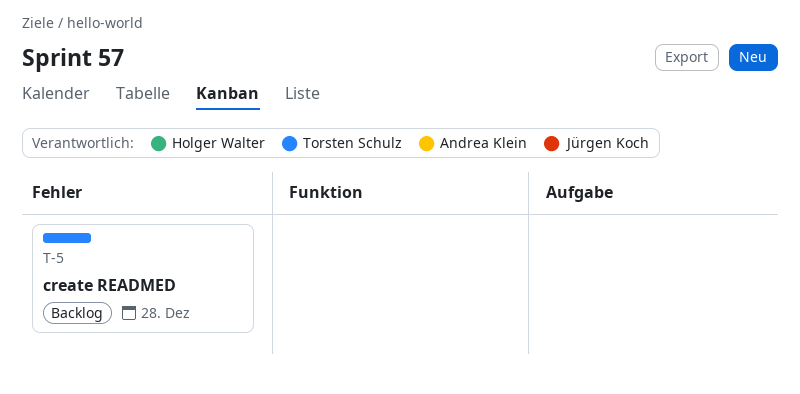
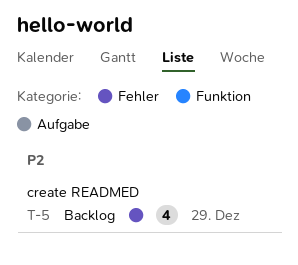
T-5, due: Dec 28 -> Dec 29

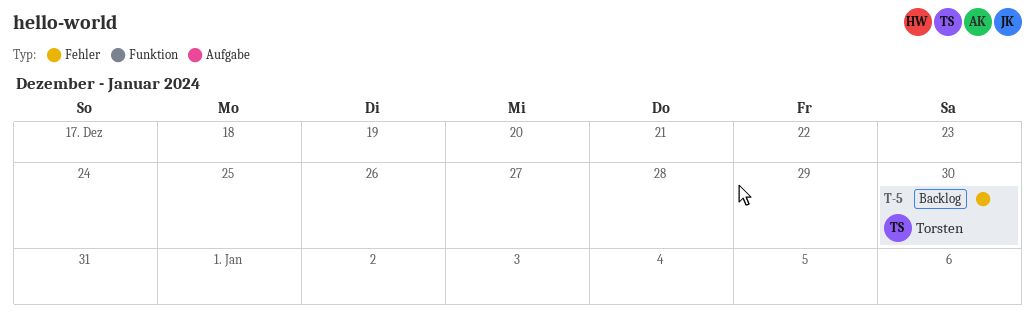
T-5, due: Dec 29 -> Dec 30

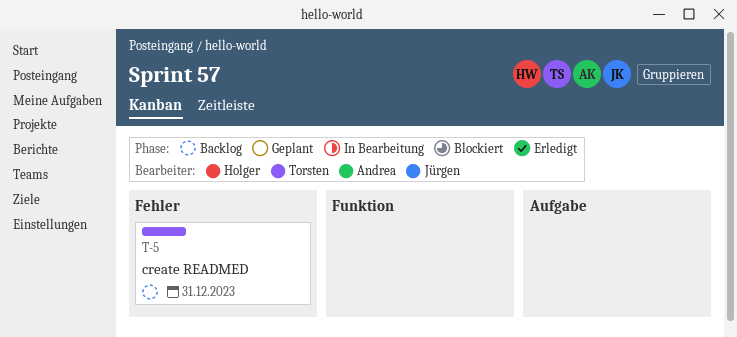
T-5, due: Dec 30 -> Dec 31

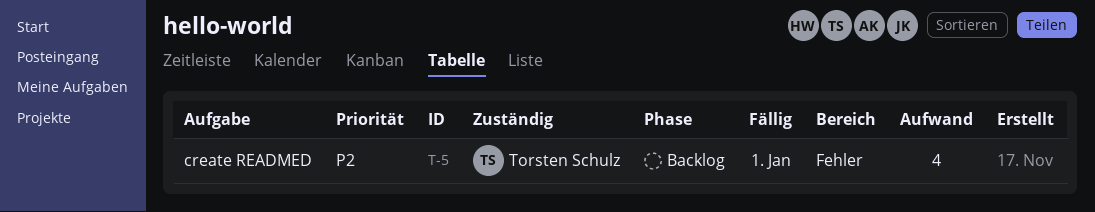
T-5, due: Dec 31 -> Jan 1

